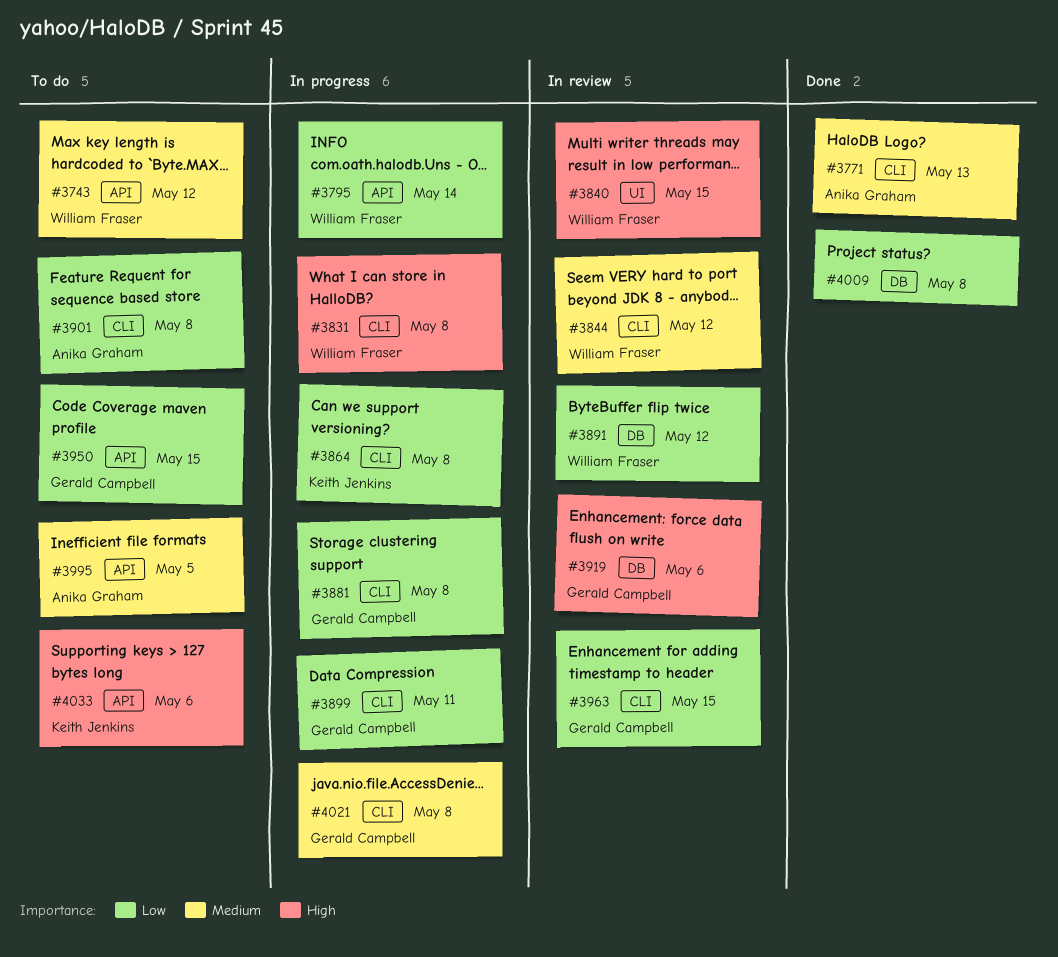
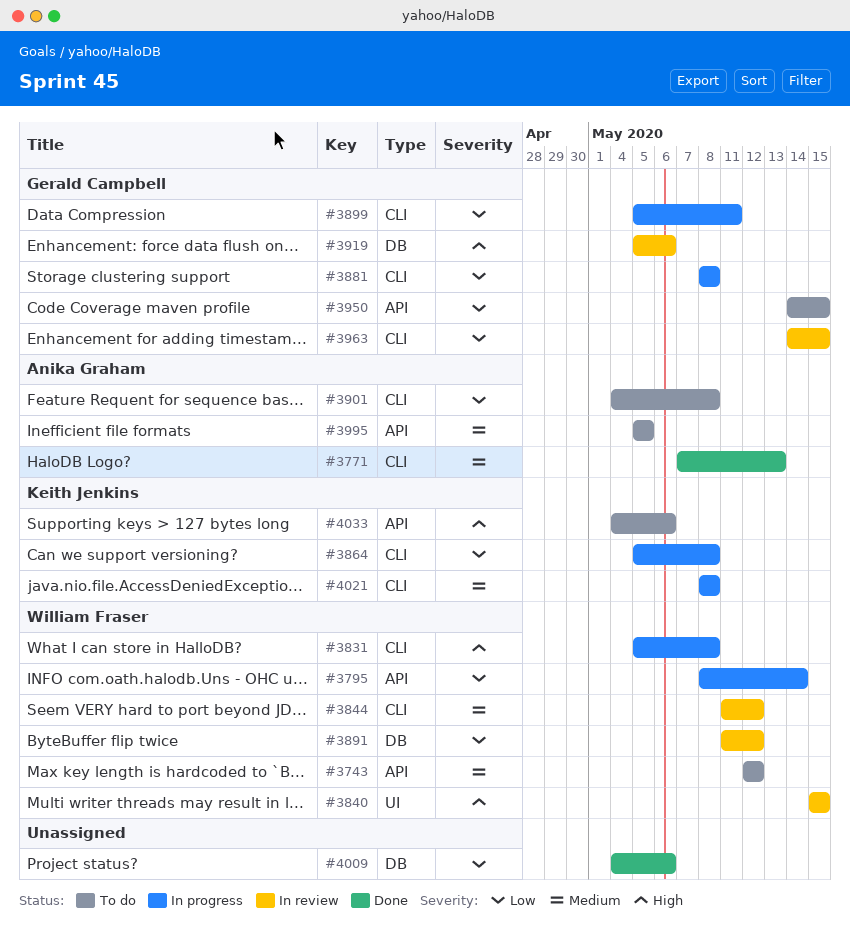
#4009, due: May 8 -> May 6
#4021, owner: Gerald Campbell -> Keith Jenkins

